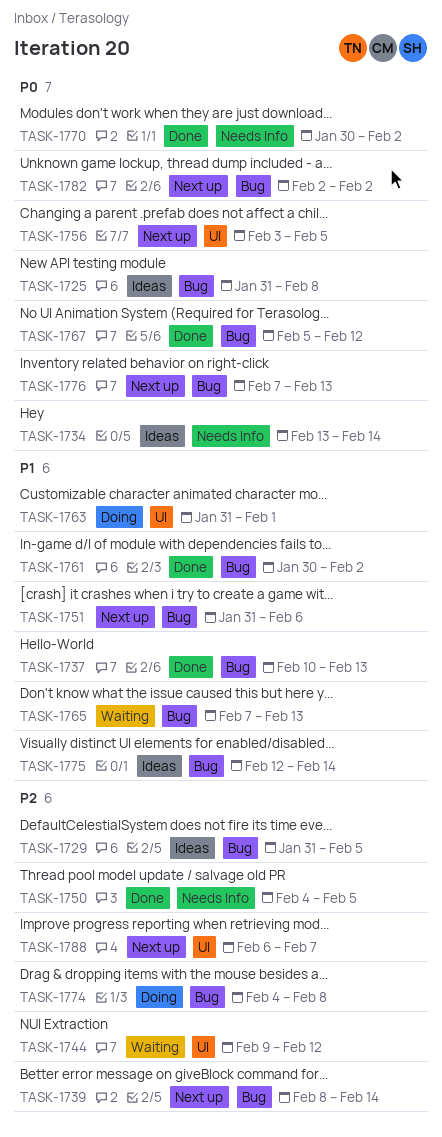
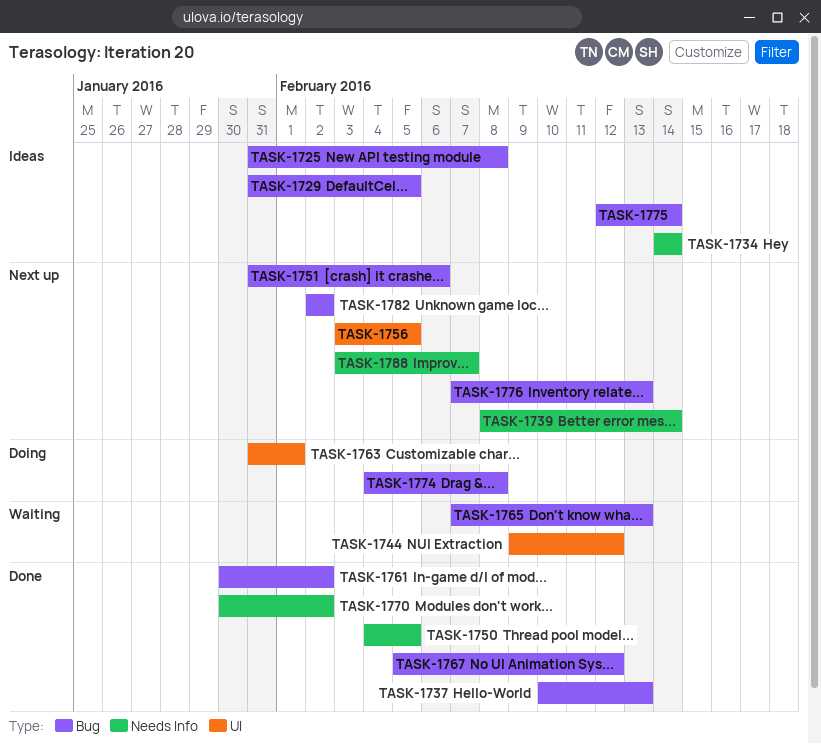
TASK-1734, start: Feb 13 -> Feb 14
TASK-1739, label: Bug -> Needs Info
TASK-1788, label: UI -> Needs Info
TASK-1788, start: Feb 6 -> Feb 3

